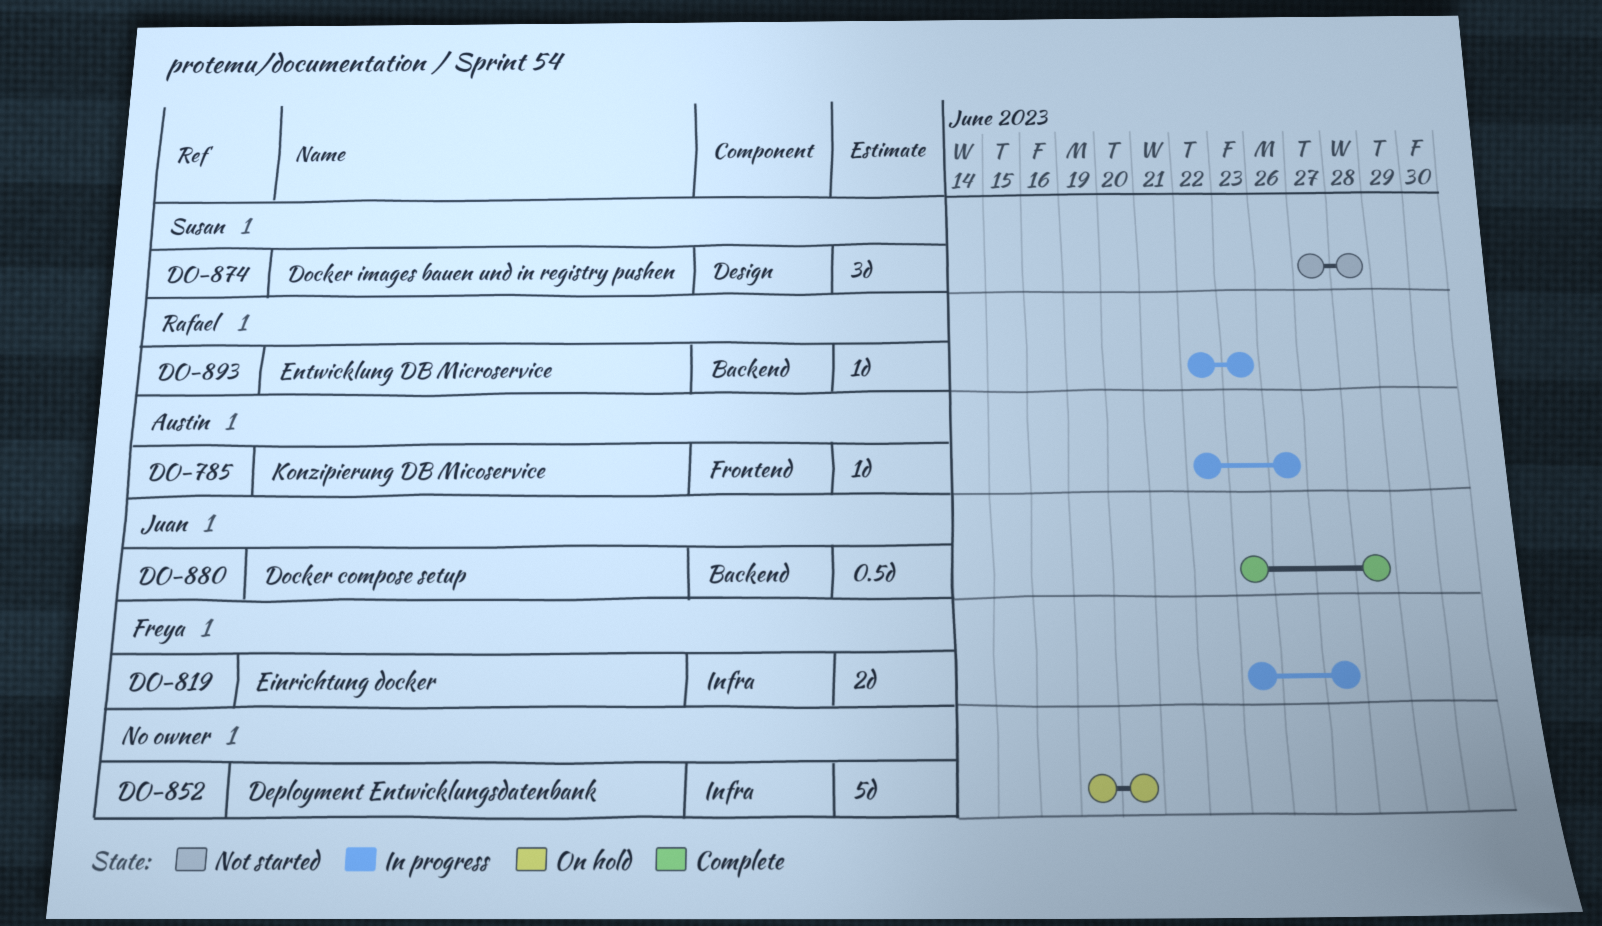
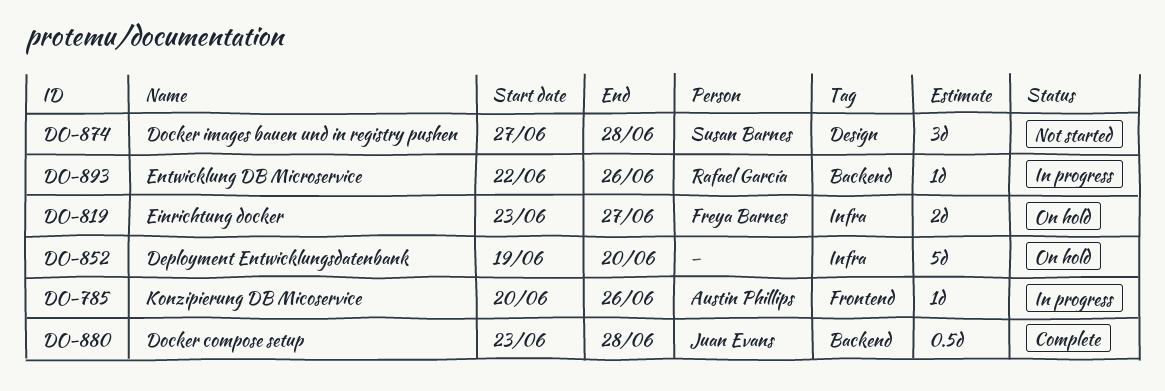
DO-785, start: Jun 22 -> Jun 20
DO-819, status: In progress -> On hold
DO-893, due: Jun 23 -> Jun 26

